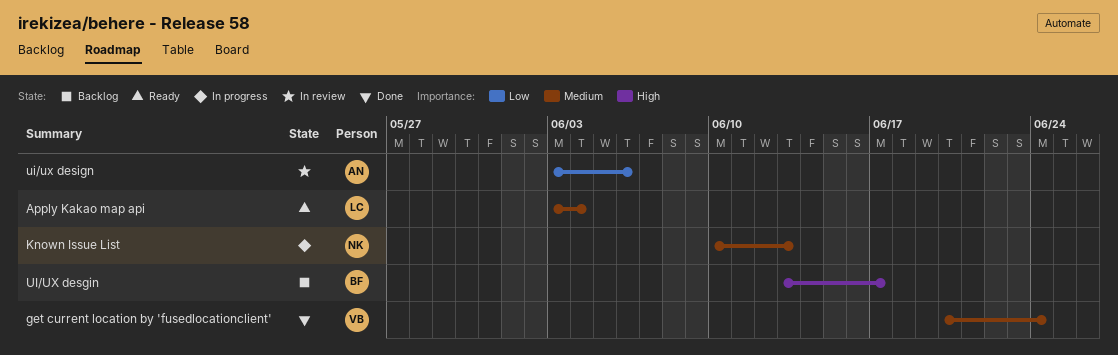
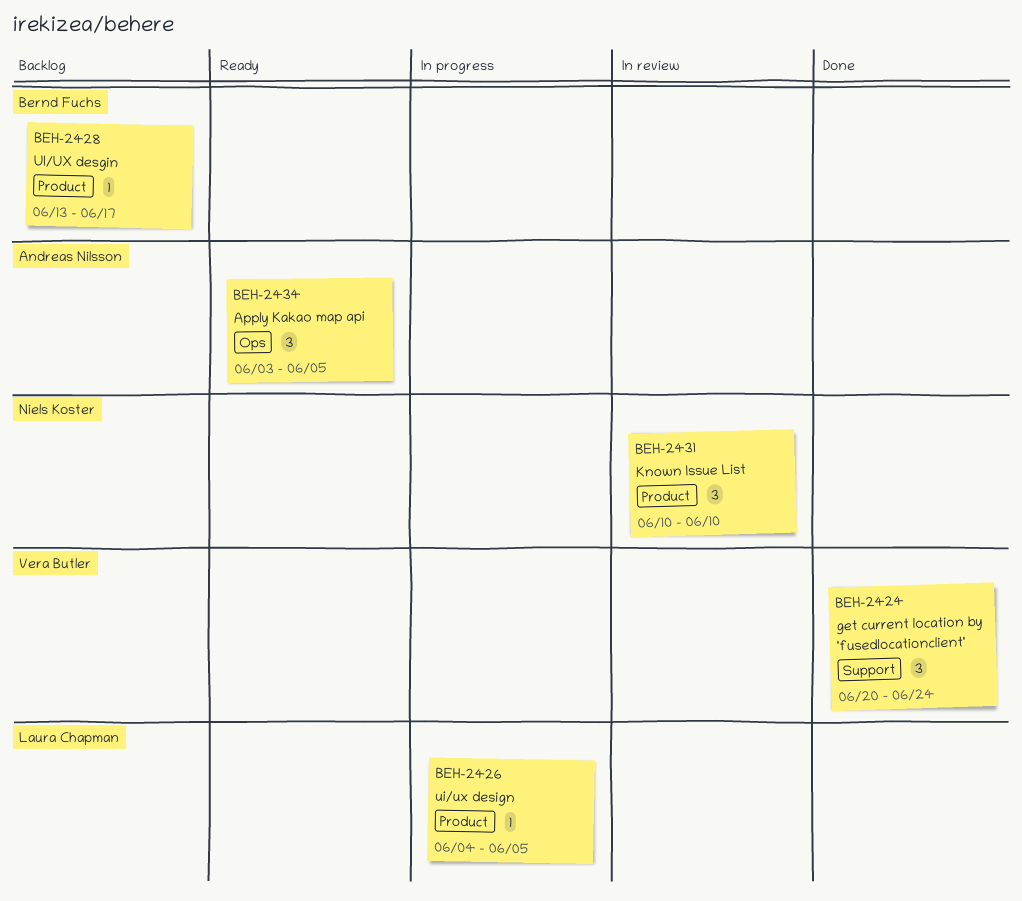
Apply Kakao map api, owner: Laura Chapman -> Andreas Nilsson
Apply Kakao map api, due: Jun 4 -> Jun 5
Known Issue List, status: In progress -> In review
Known Issue List, due: Jun 13 -> Jun 10
ui/ux design, status: In review -> In progress
ui/ux design, owner: Andreas Nilsson -> Laura Chapman
ui/ux design, start: Jun 3 -> Jun 4
ui/ux design, due: Jun 6 -> Jun 5

